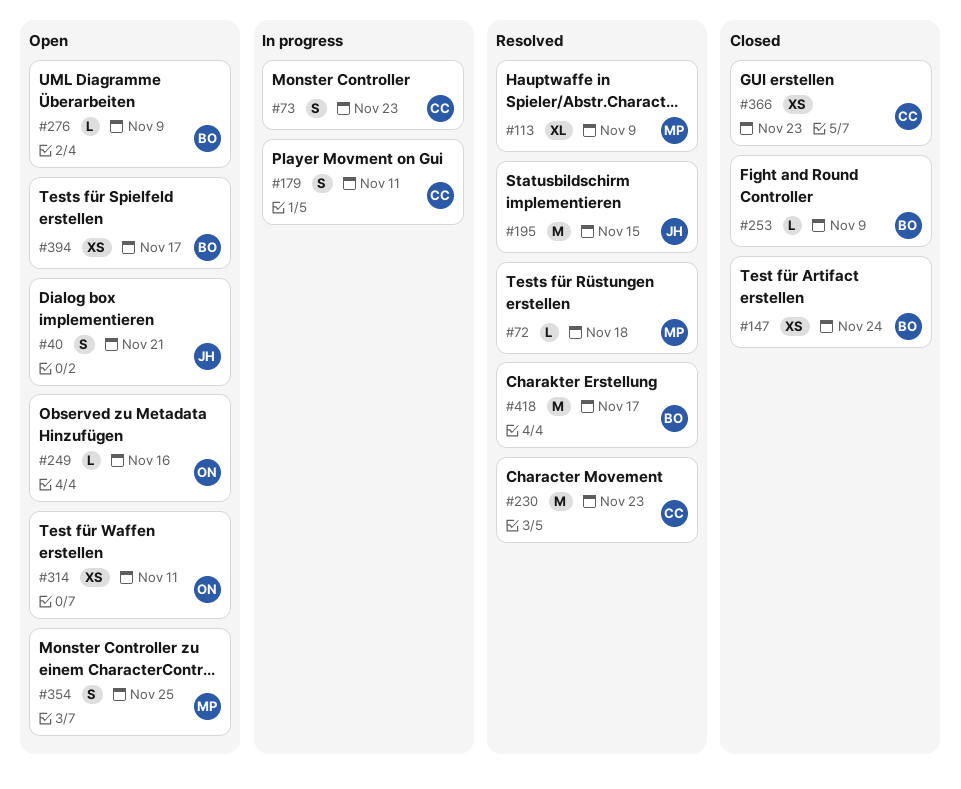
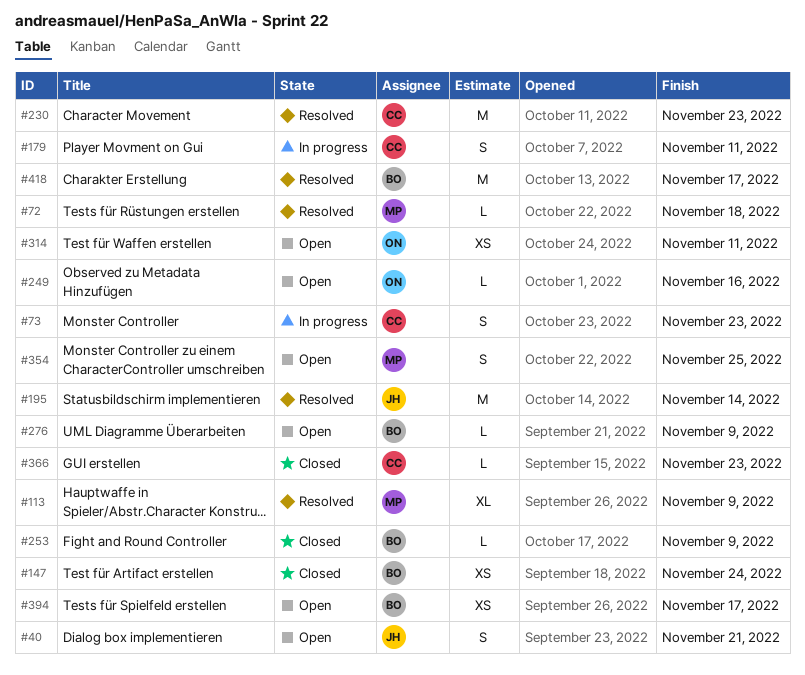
#195, due: Nov 15 -> Nov 14
#366, estimate: XS -> L

